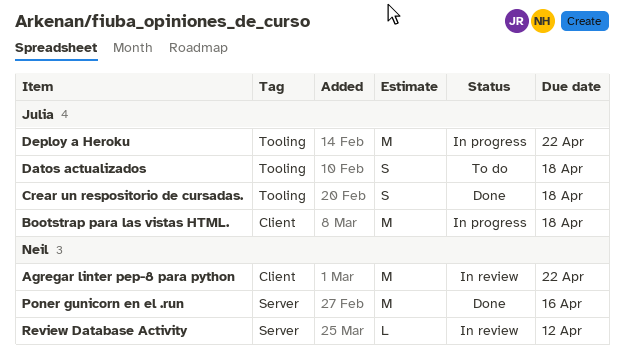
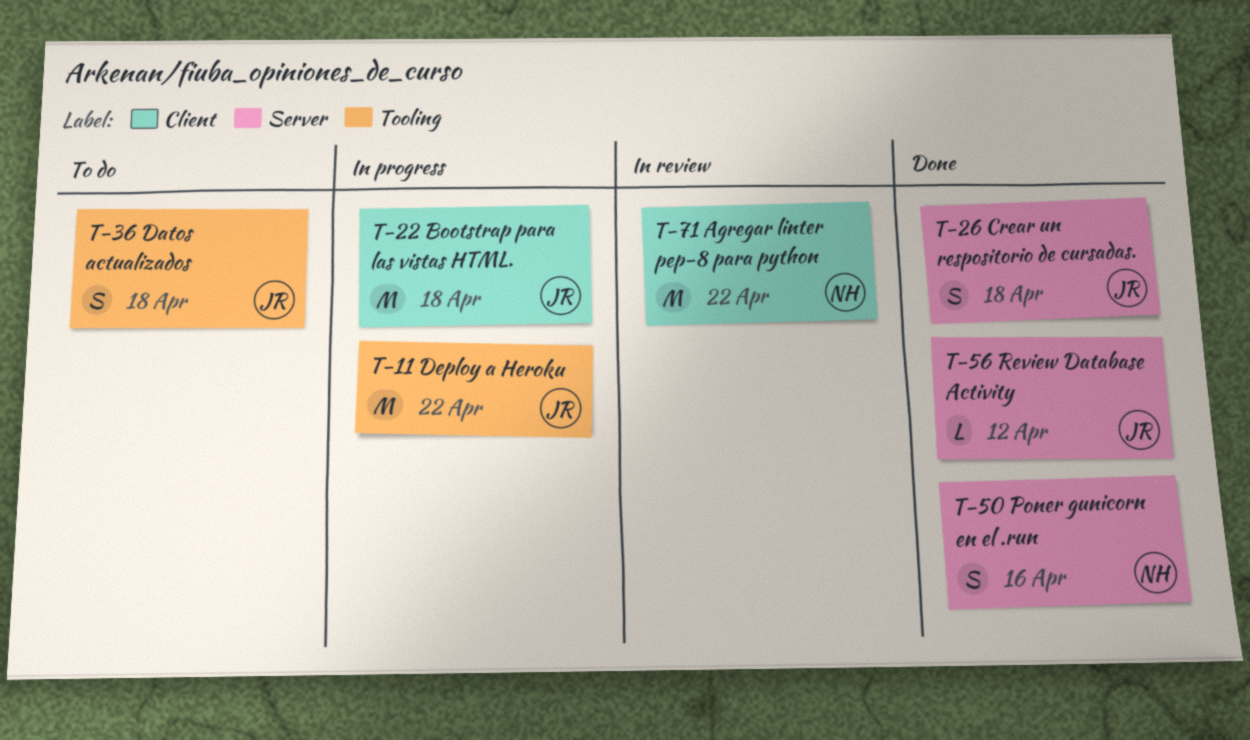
Crear un respositorio de cursadas., label: Tooling -> Server
Poner gunicorn en el .run, estimate: M -> S
Review Database Activity, status: In review -> Done
Review Database Activity, owner: Neil -> Julia

